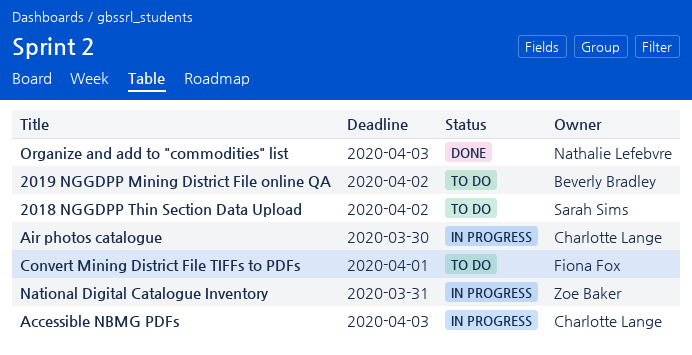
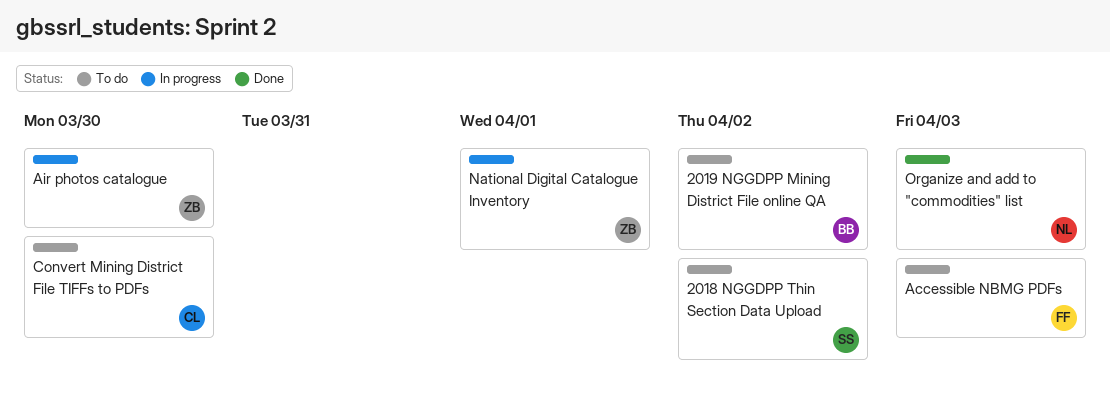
Accessible NBMG PDFs, status: In progress -> To do
Accessible NBMG PDFs, owner: Charlotte Lange -> Fiona Fox
Air photos catalogue, owner: Charlotte Lange -> Zoe Baker
Convert Mining District File TIFFs to PDFs, owner: Fiona Fox -> Charlotte Lange
Convert Mining District File TIFFs to PDFs, due: Apr 1 -> Mar 30
National Digital Catalogue Inventory, due: Mar 31 -> Apr 1

